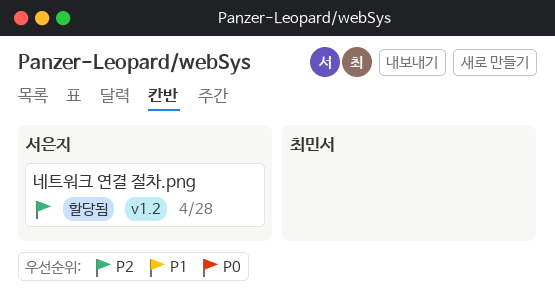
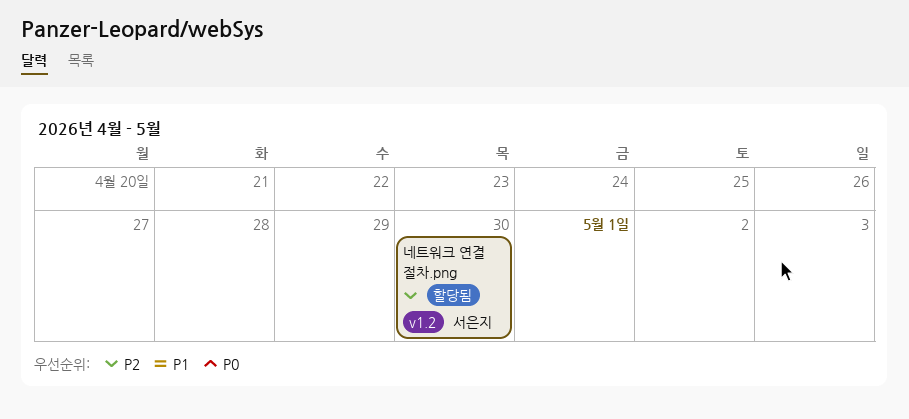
네트워크 연결 절차.png, due: Apr 28 -> Apr 30

